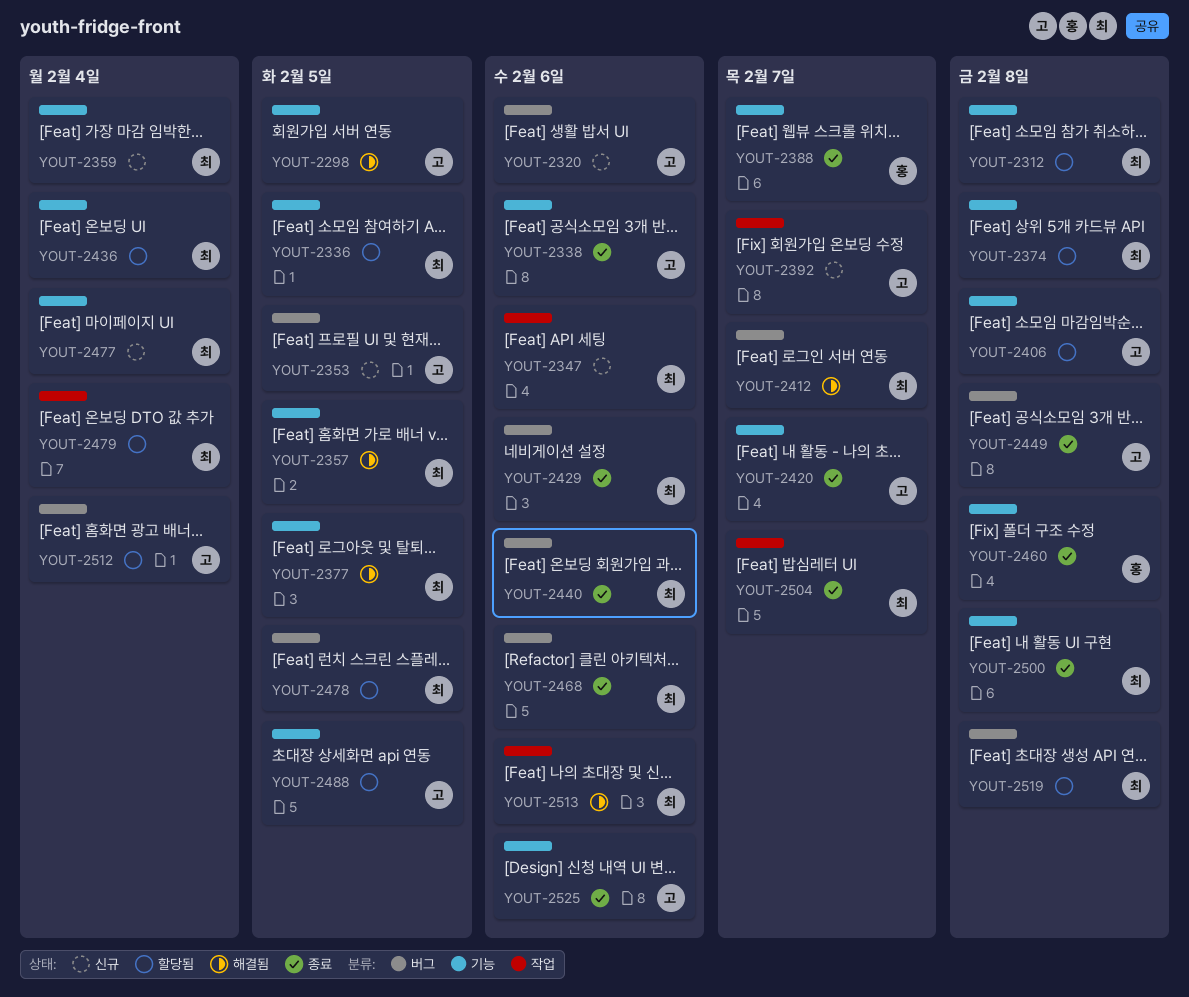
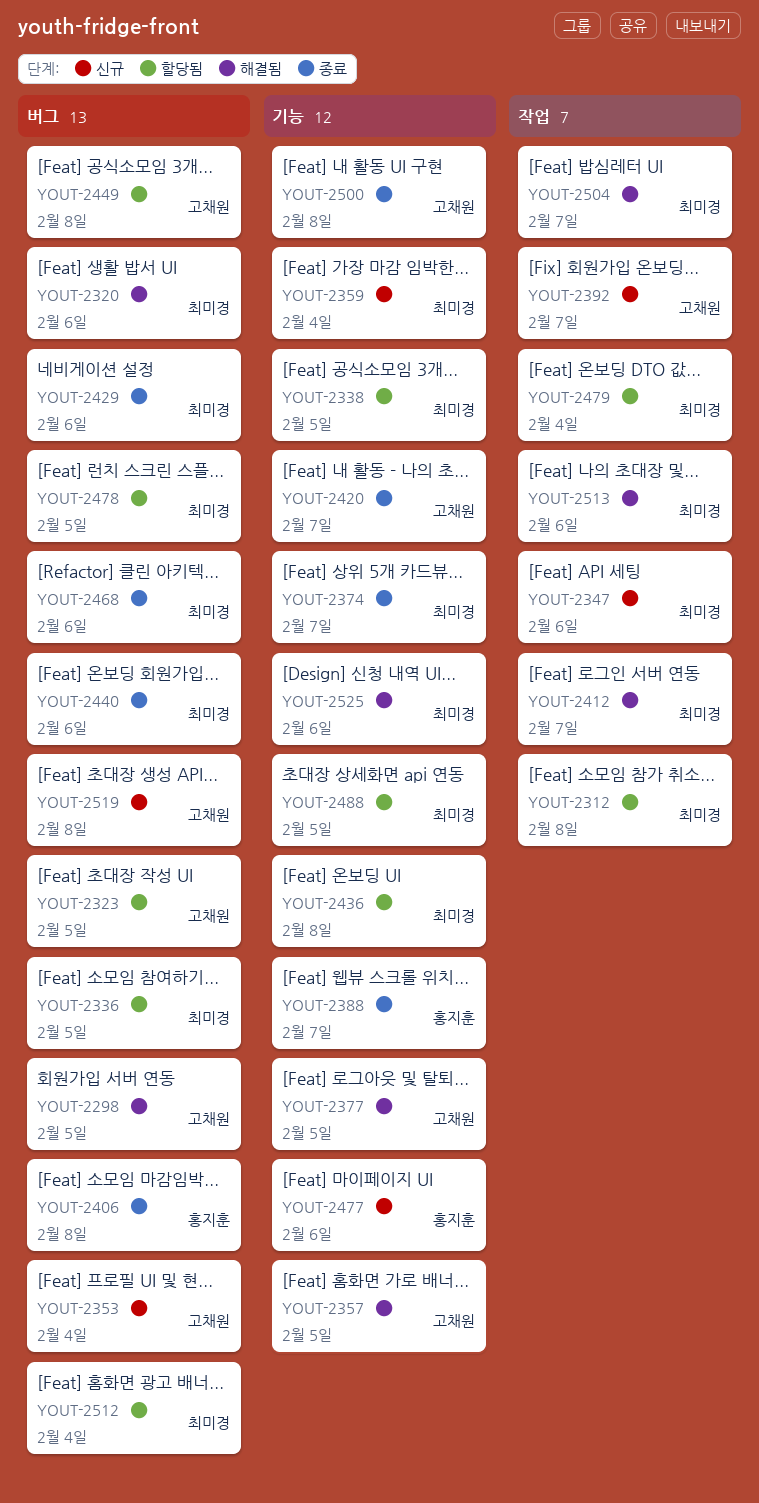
YOUT-2298, label: 기능 -> 버그
YOUT-2312, label: 기능 -> 작업
YOUT-2320, status: 신규 -> 해결됨
YOUT-2320, owner: 고채원 -> 최미경
YOUT-2323: none -> present
YOUT-2336, label: 기능 -> 버그
YOUT-2338, status: 종료 -> 할당됨
YOUT-2338, owner: 고채원 -> 최미경
YOUT-2338, due: Feb 6 -> Feb 5
YOUT-2353, due: Feb 5 -> Feb 4
YOUT-2357, owner: 최미경 -> 고채원
YOUT-2374, status: 할당됨 -> 종료
YOUT-2374, due: Feb 8 -> Feb 7
YOUT-2377, owner: 최미경 -> 고채원
YOUT-2406, status: 할당됨 -> 종료
YOUT-2406, owner: 고채원 -> 홍지훈
YOUT-2406, label: 기능 -> 버그
YOUT-2412, label: 버그 -> 작업
YOUT-2436, due: Feb 4 -> Feb 8
YOUT-2449, status: 종료 -> 할당됨
YOUT-2460: present -> none
YOUT-2477, owner: 최미경 -> 홍지훈
YOUT-2477, due: Feb 4 -> Feb 6
YOUT-2488, owner: 고채원 -> 최미경
YOUT-2500, owner: 최미경 -> 고채원
YOUT-2504, status: 종료 -> 해결됨
YOUT-2512, owner: 고채원 -> 최미경
YOUT-2519, status: 할당됨 -> 신규
YOUT-2519, owner: 최미경 -> 고채원
YOUT-2525, status: 종료 -> 해결됨
YOUT-2525, owner: 고채원 -> 최미경

